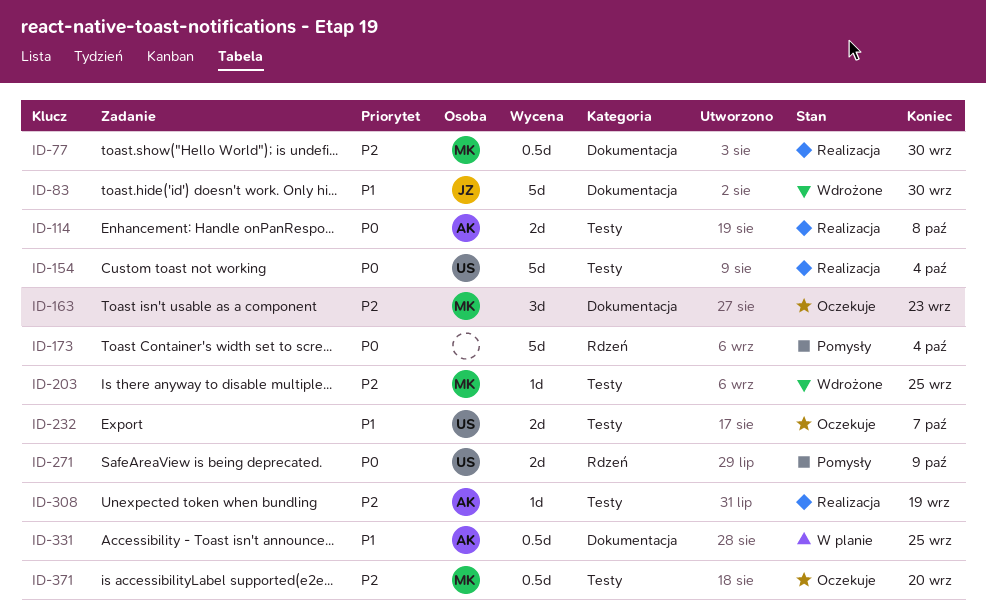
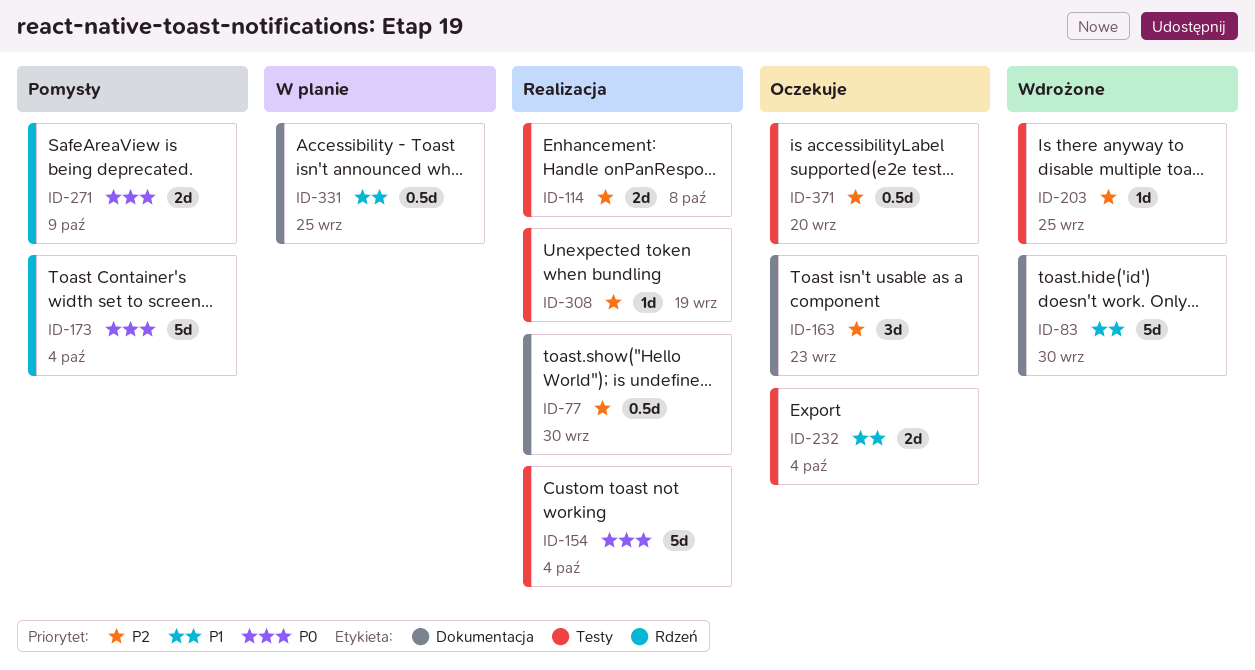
ID-114, priority: P0 -> P2
ID-232, due: Oct 7 -> Oct 4

